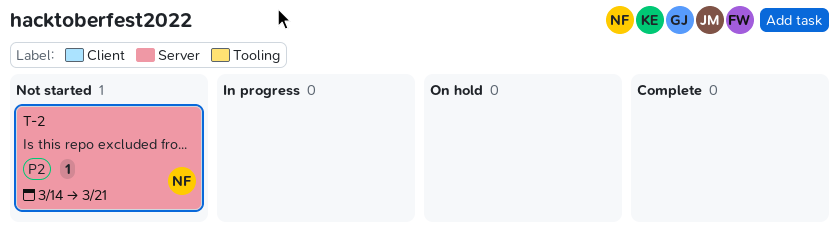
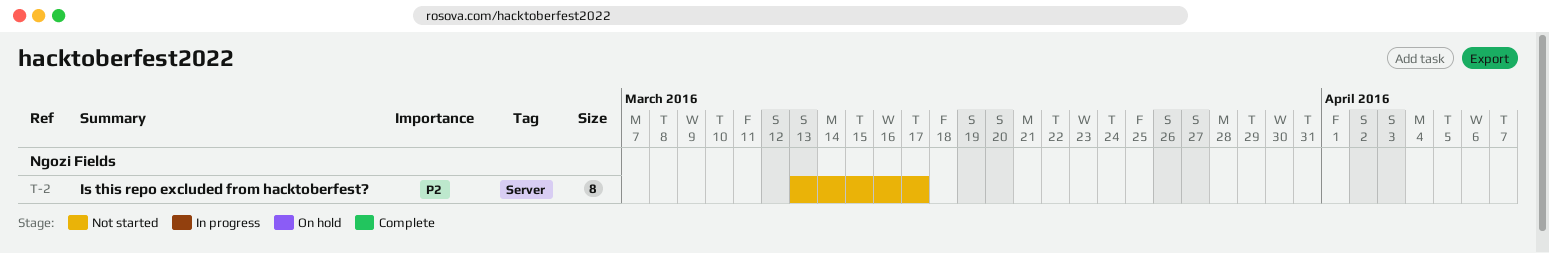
T-2, estimate: 1 -> 8
T-2, start: Mar 14 -> Mar 13
T-2, due: Mar 21 -> Mar 17

